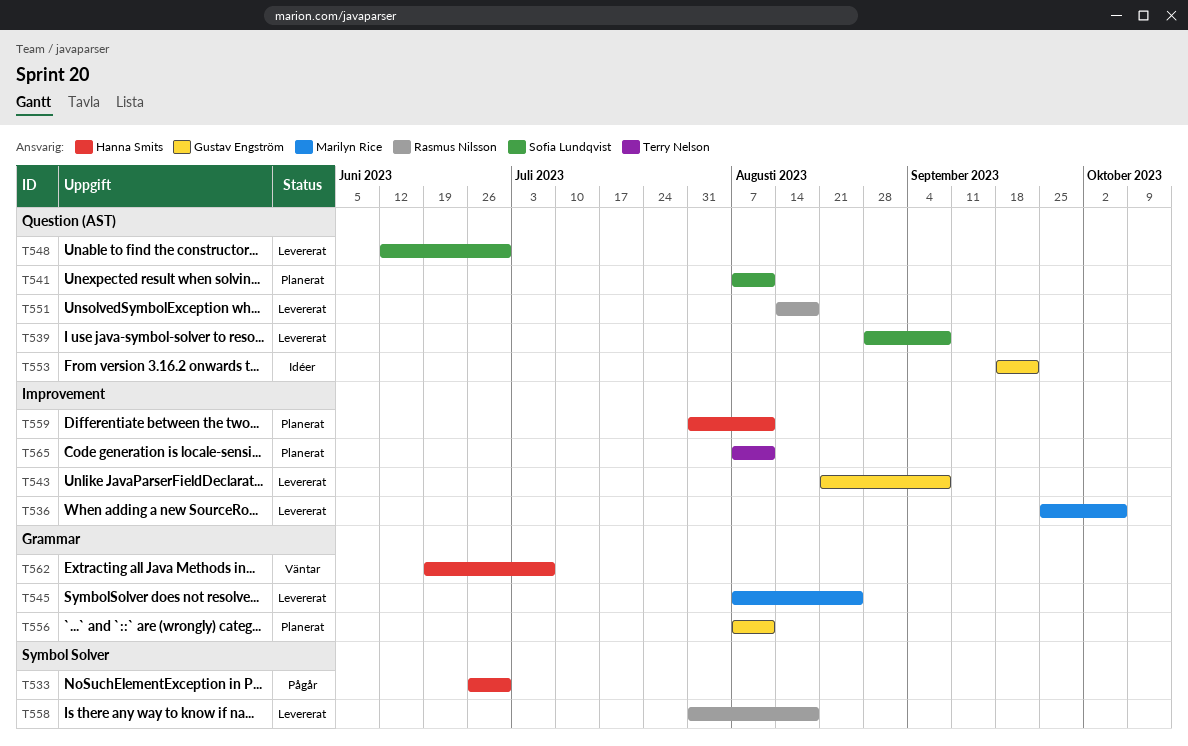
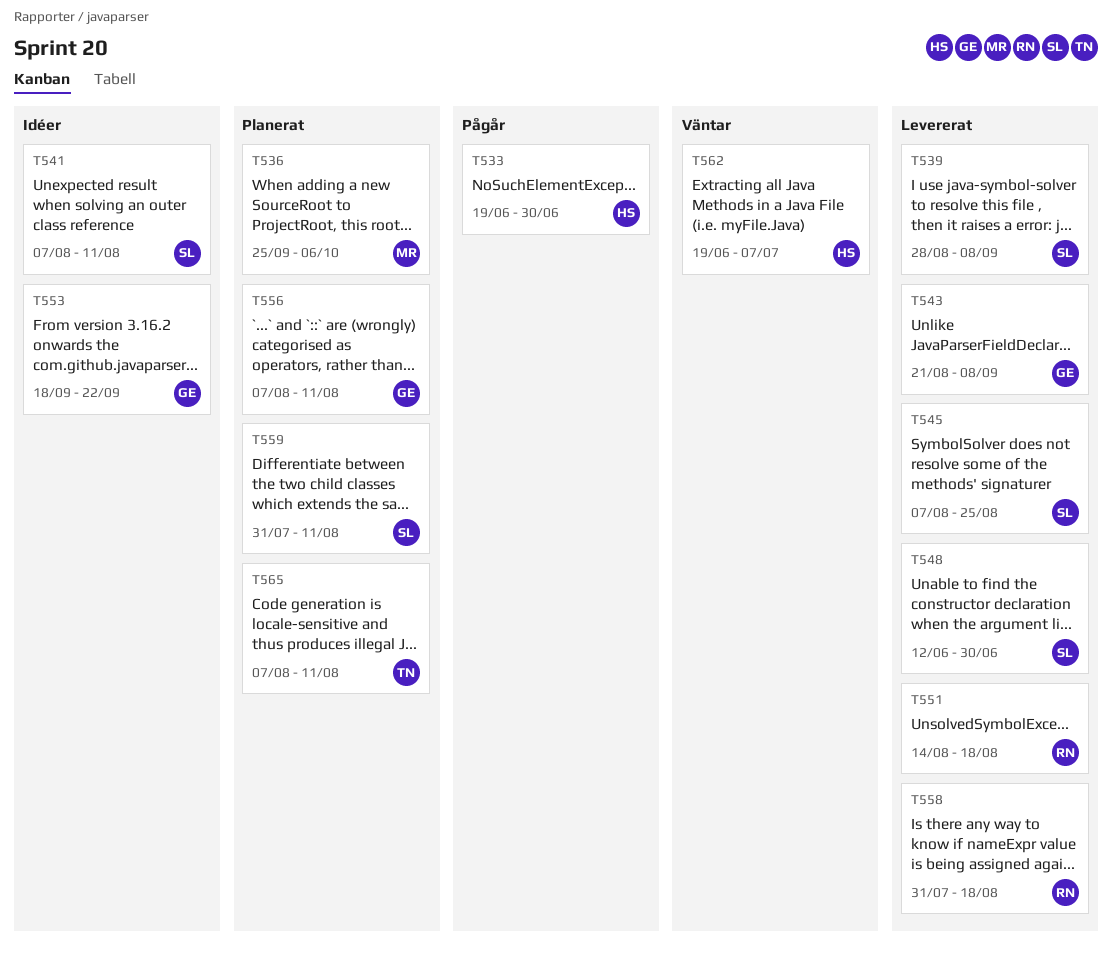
T533, start: Jun 26 -> Jun 19
T536, status: Levererat -> Planerat
T541, status: Planerat -> Idéer
T545, owner: Marilyn Rice -> Sofia Lundqvist
T559, owner: Hanna Smits -> Sofia Lundqvist

